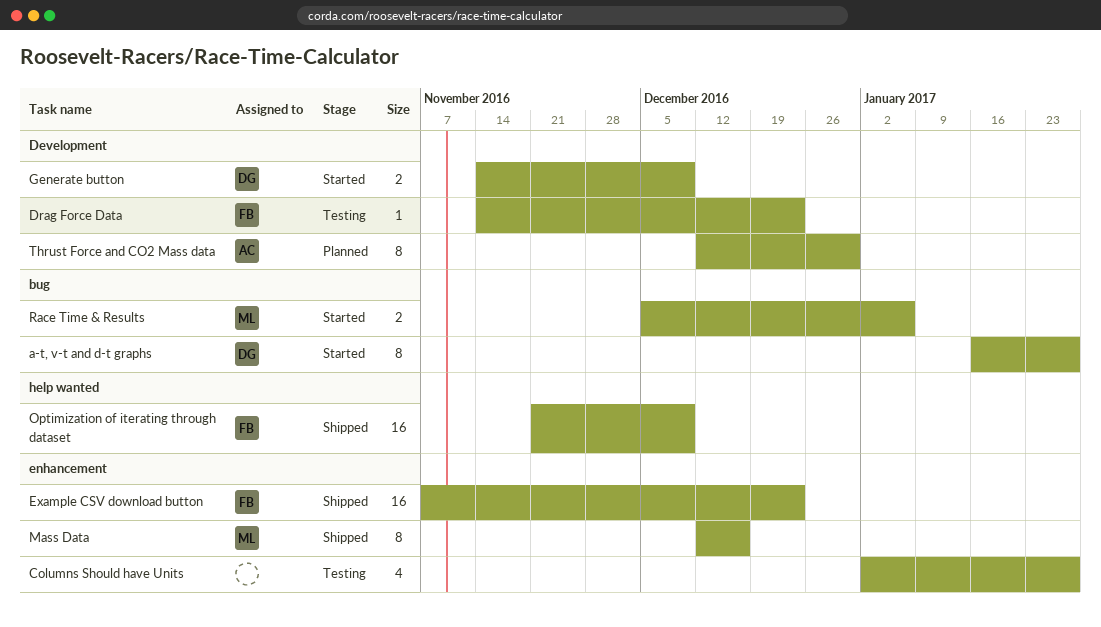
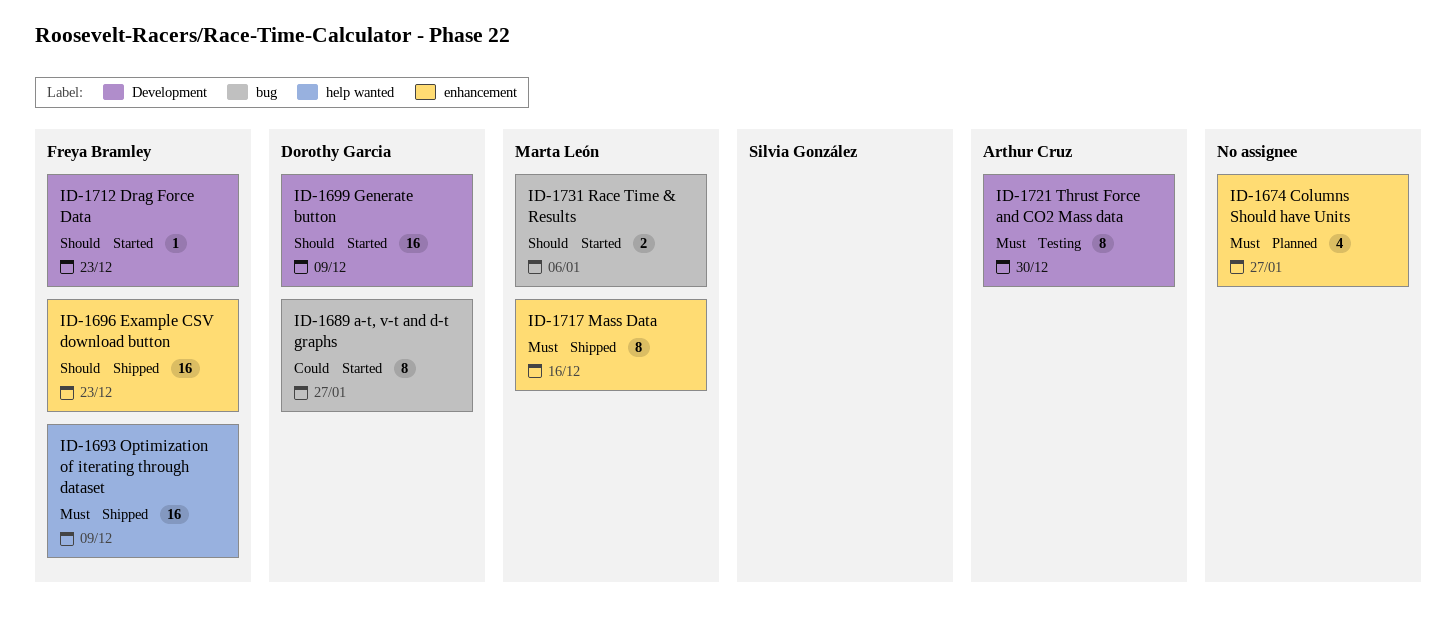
Columns Should have Units, status: Testing -> Planned
Drag Force Data, status: Testing -> Started
Generate button, estimate: 2 -> 16
Thrust Force and CO2 Mass data, status: Planned -> Testing

